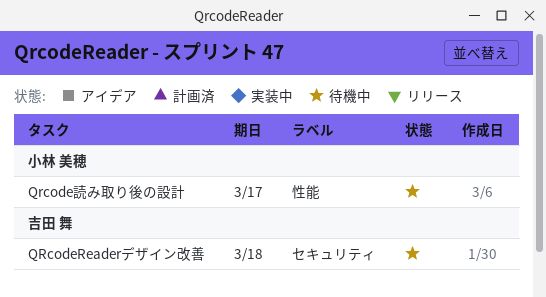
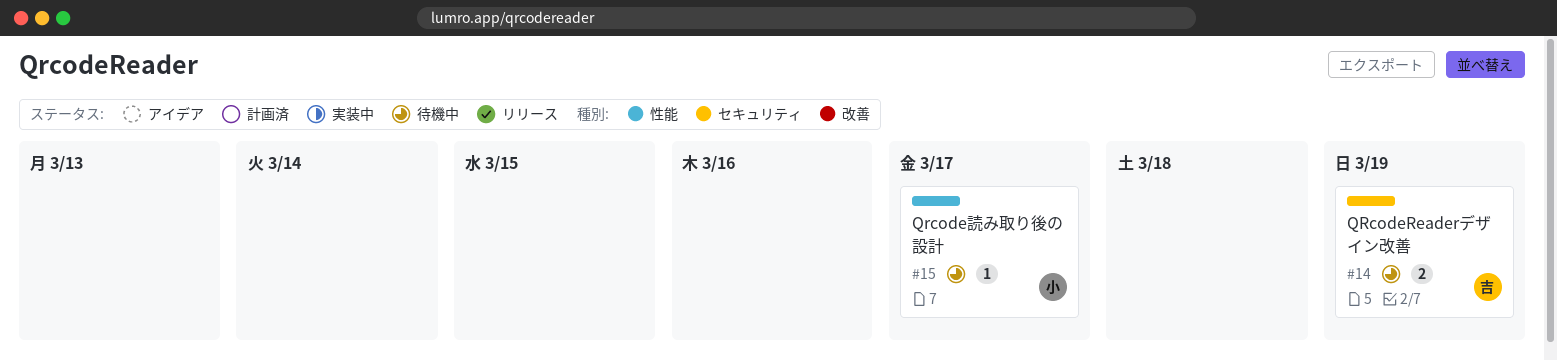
QRcodeReaderデザイン改善, due: Mar 18 -> Mar 19

